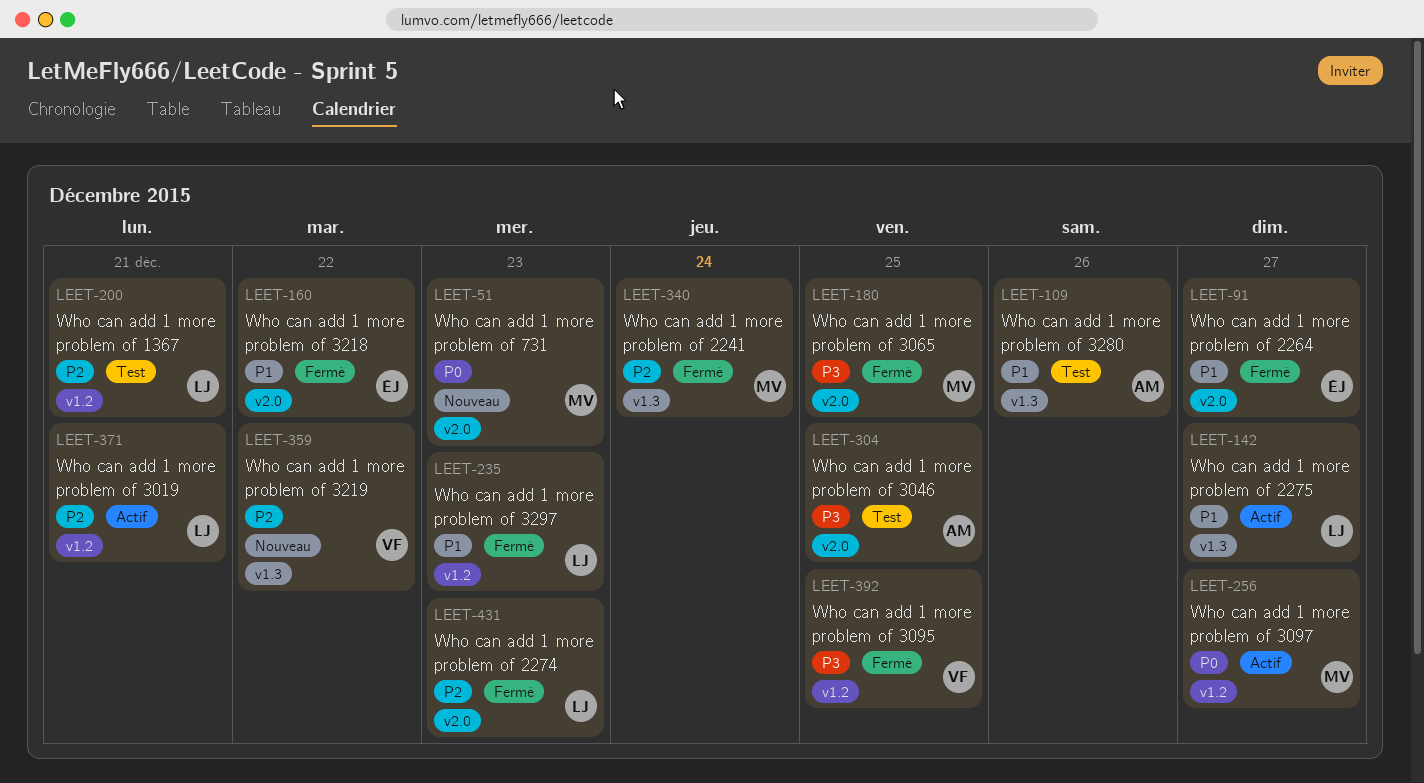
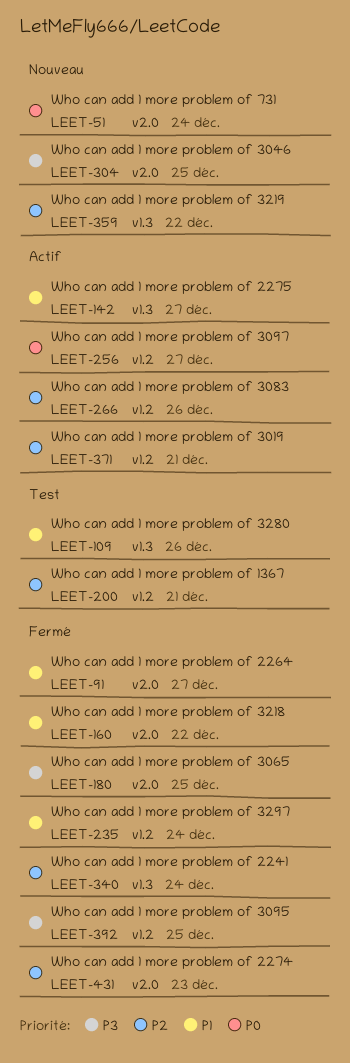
LEET-51, due: Dec 23 -> Dec 24
LEET-235, due: Dec 23 -> Dec 24
LEET-266: none -> present
LEET-304, status: Test -> Nouveau

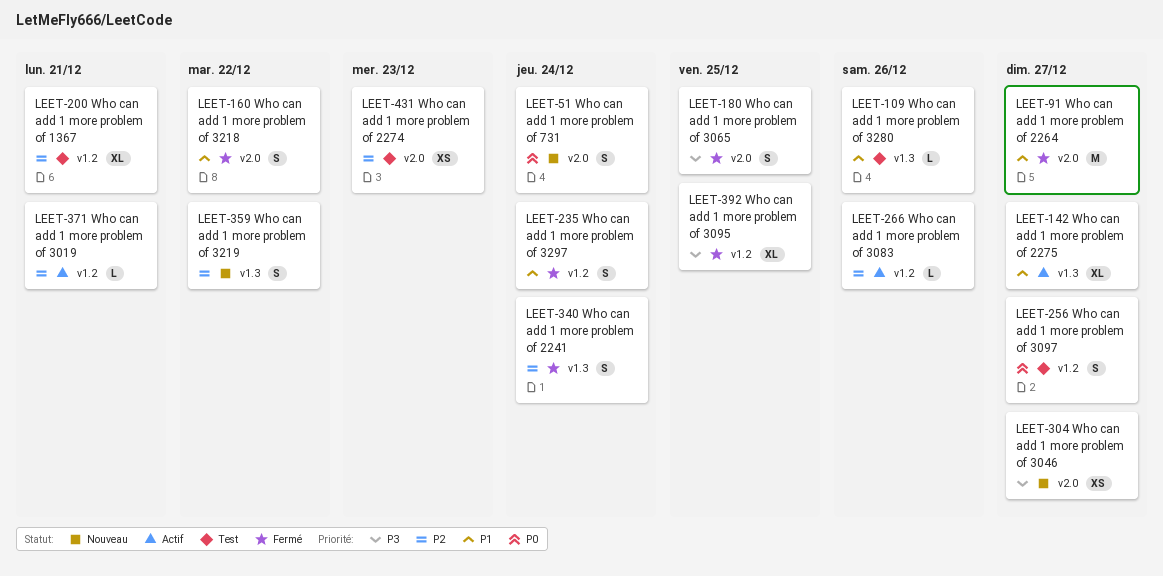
LEET-256, status: Actif -> Test
LEET-304, due: Dec 25 -> Dec 27
LEET-431, status: Fermé -> Test

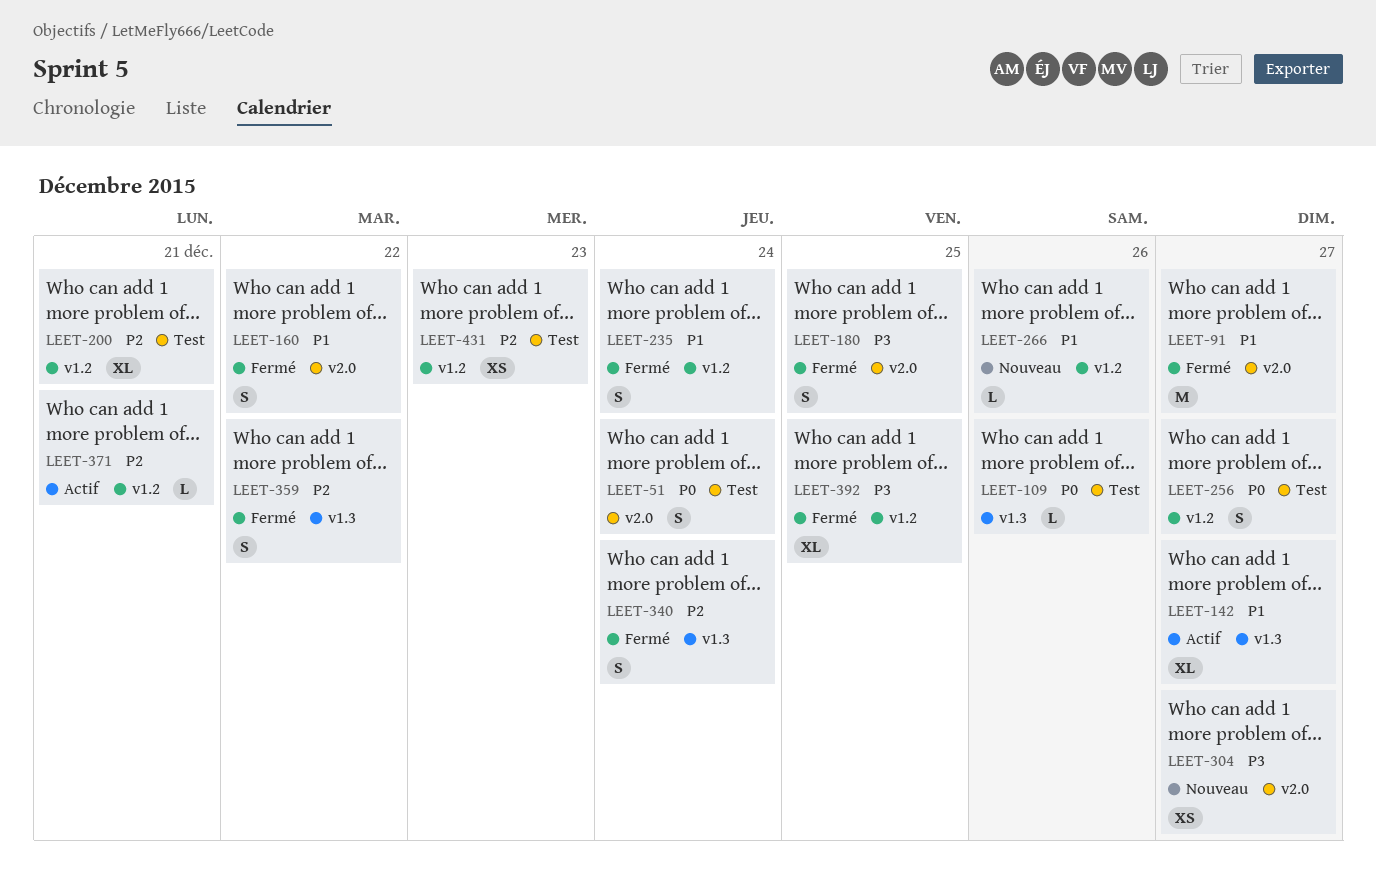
LEET-51, status: Nouveau -> Test
LEET-109, priority: P1 -> P0
LEET-266, status: Actif -> Nouveau
LEET-266, priority: P2 -> P1
LEET-359, status: Nouveau -> Fermé
LEET-431, label: v2.0 -> v1.2

